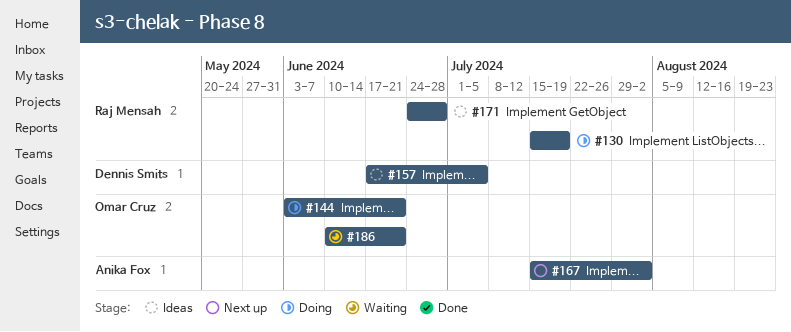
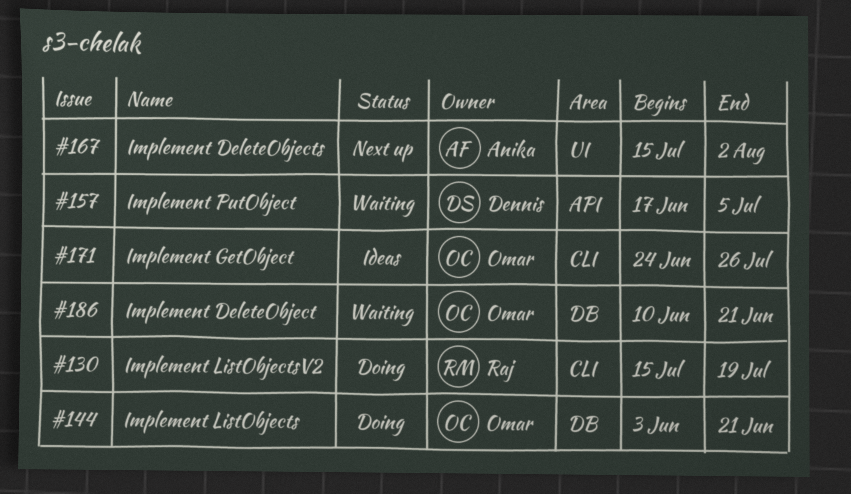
#157, status: Ideas -> Waiting
#171, owner: Raj Mensah -> Omar Cruz
#171, due: Jun 28 -> Jul 26

